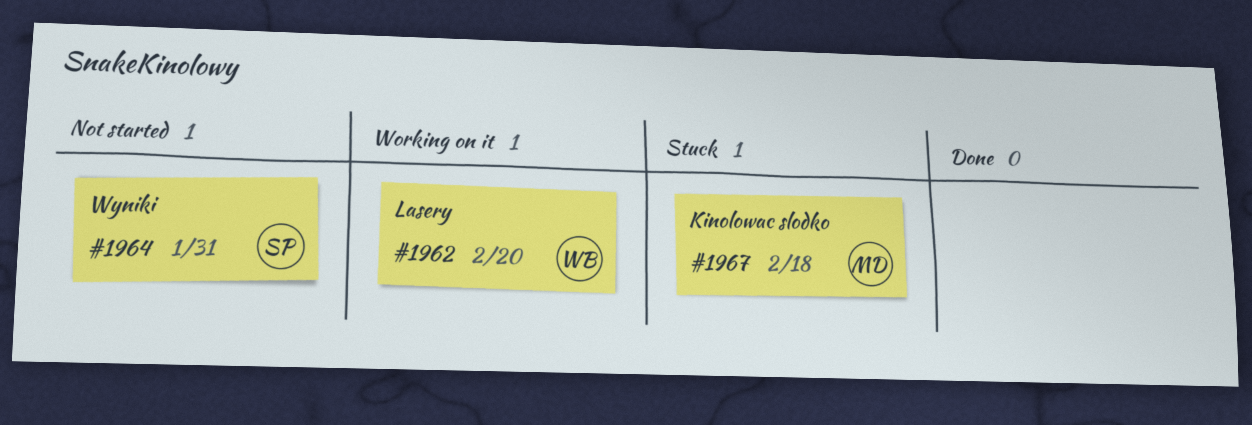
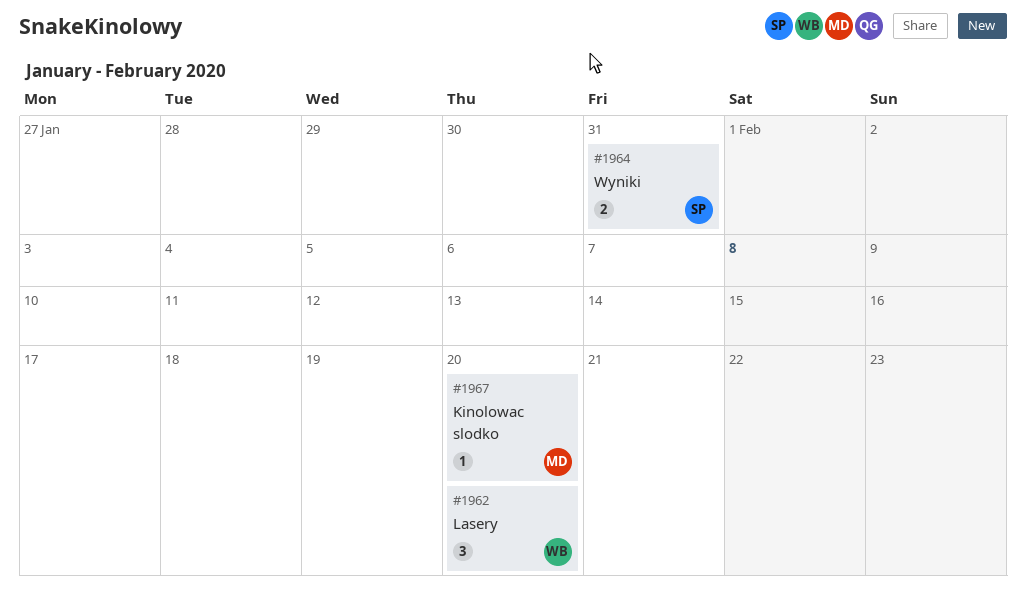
#1967, due: Feb 18 -> Feb 20

